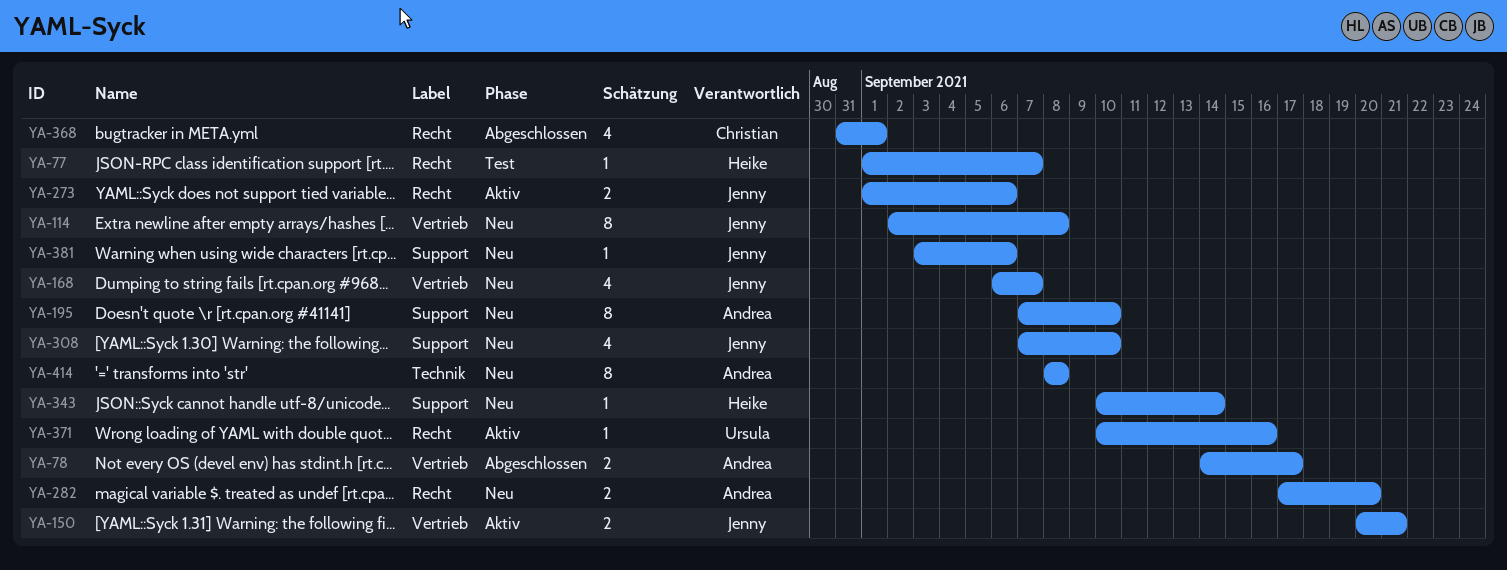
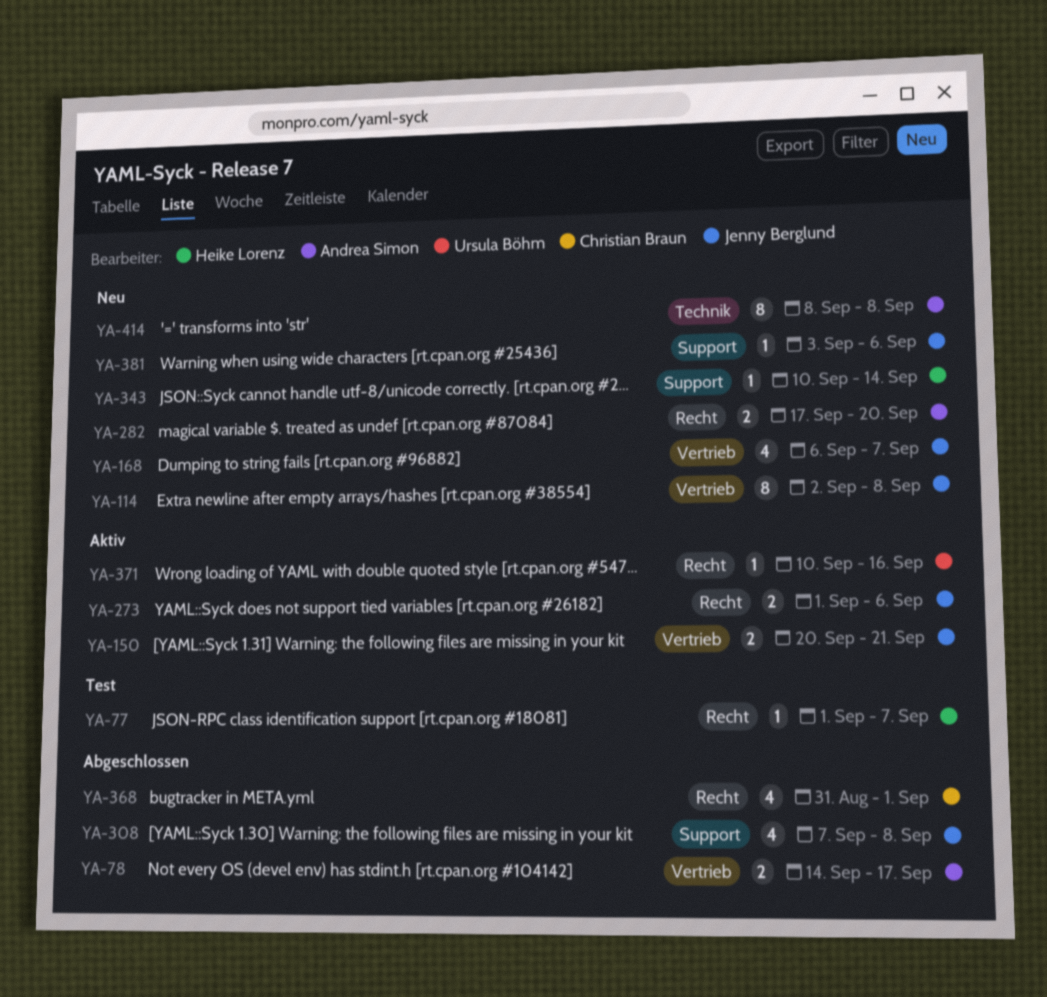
YA-195: present -> none
YA-308, status: Neu -> Abgeschlossen
YA-308, due: Sep 10 -> Sep 8

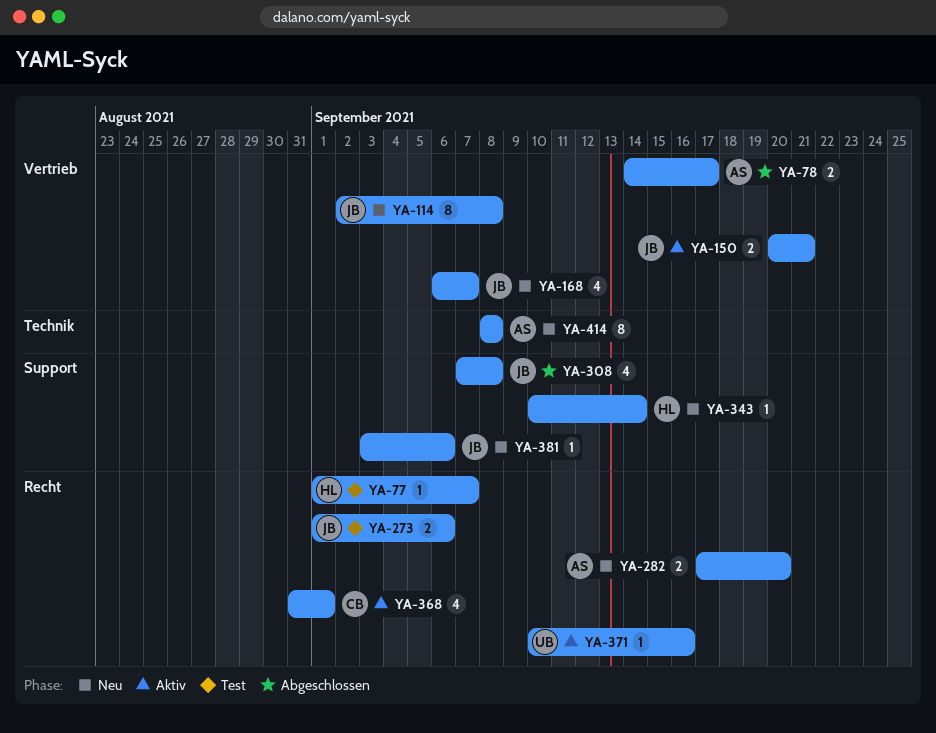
YA-273, status: Aktiv -> Test
YA-368, status: Abgeschlossen -> Aktiv

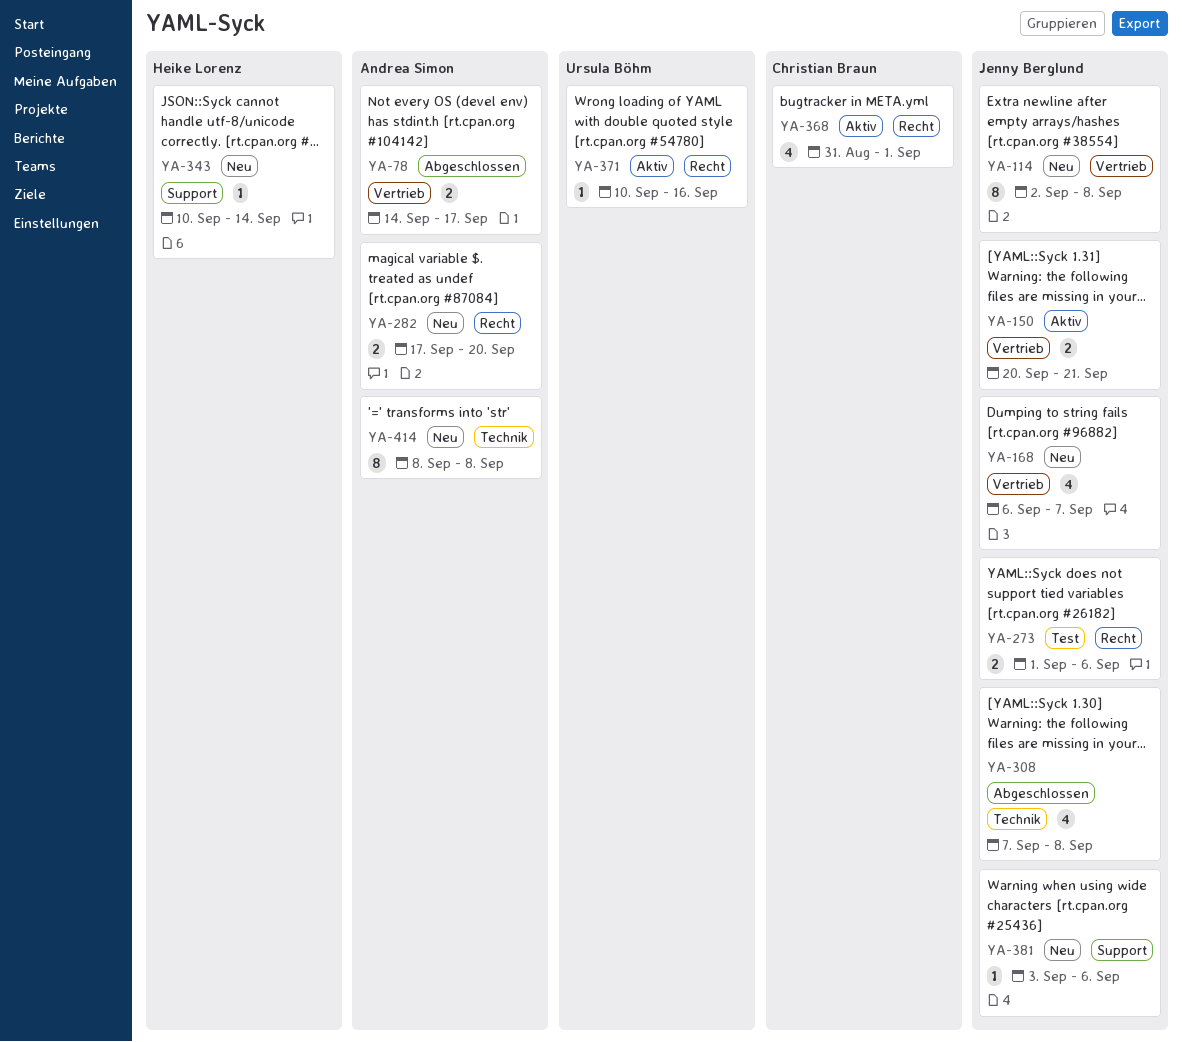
YA-77: present -> none
YA-308, label: Support -> Technik

